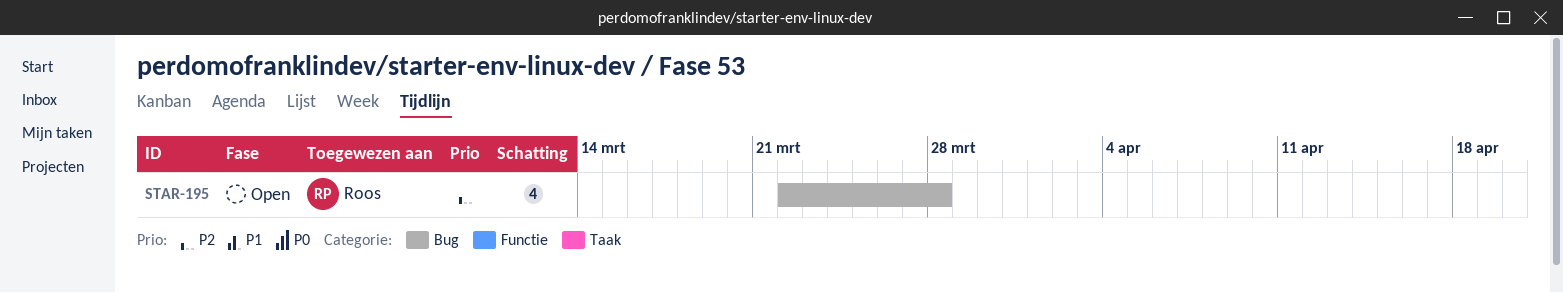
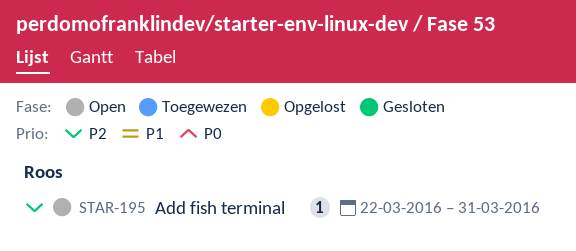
STAR-195, estimate: 4 -> 1
STAR-195, due: Mar 28 -> Mar 31

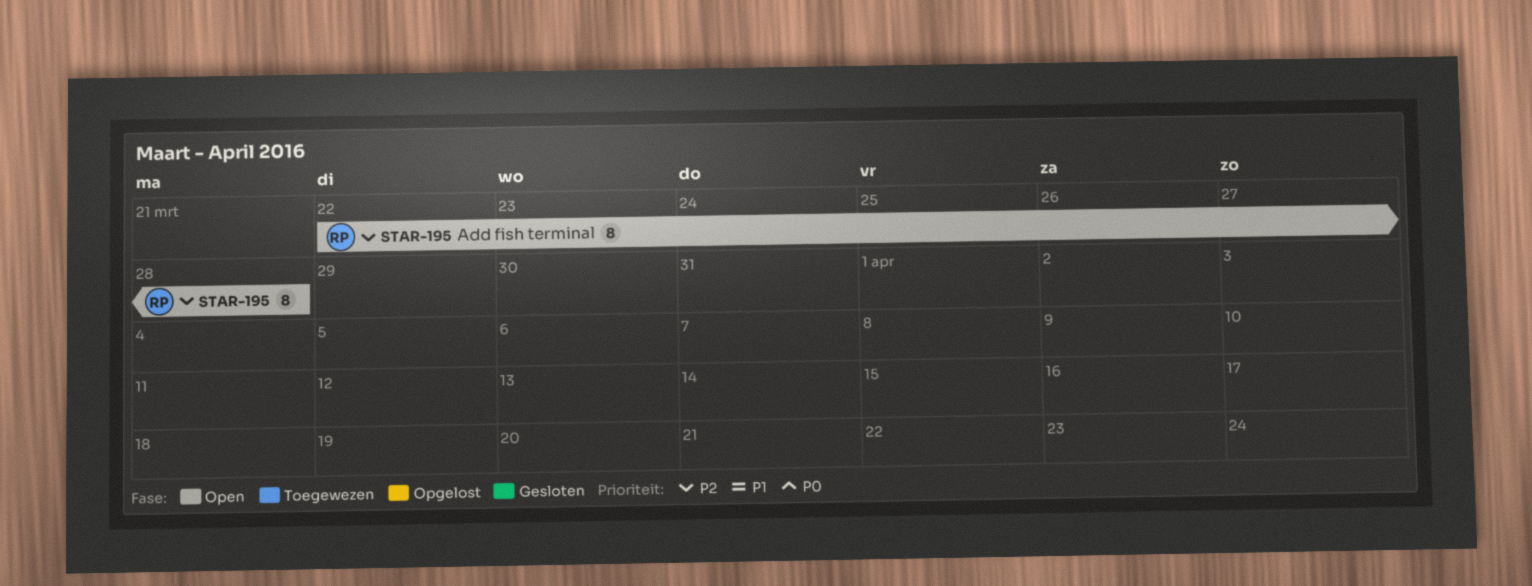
STAR-195, estimate: 1 -> 8
STAR-195, due: Mar 31 -> Mar 28

